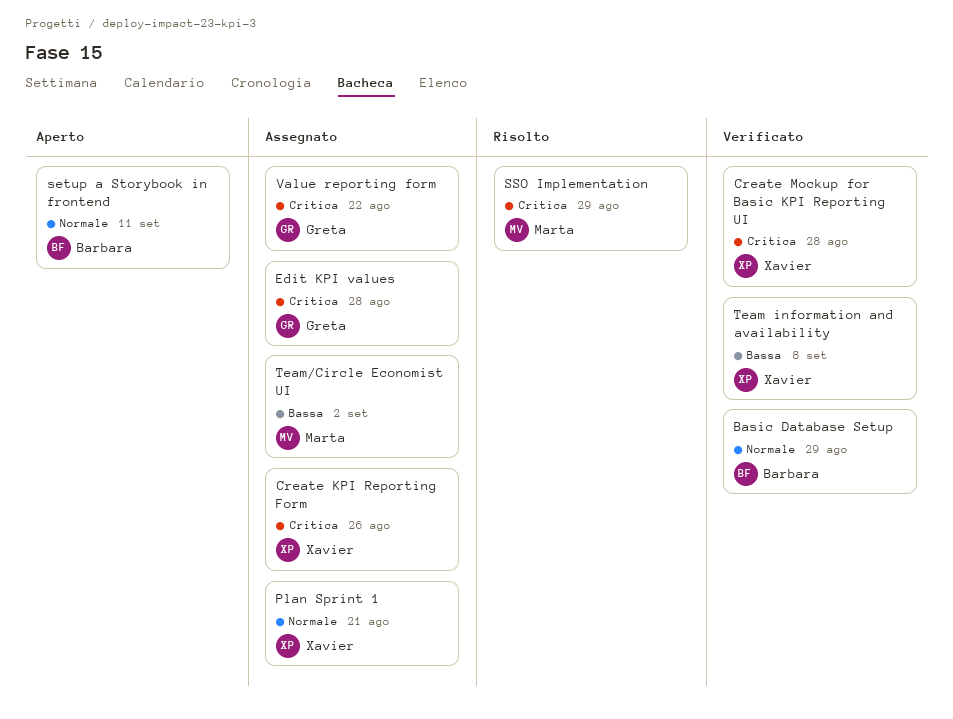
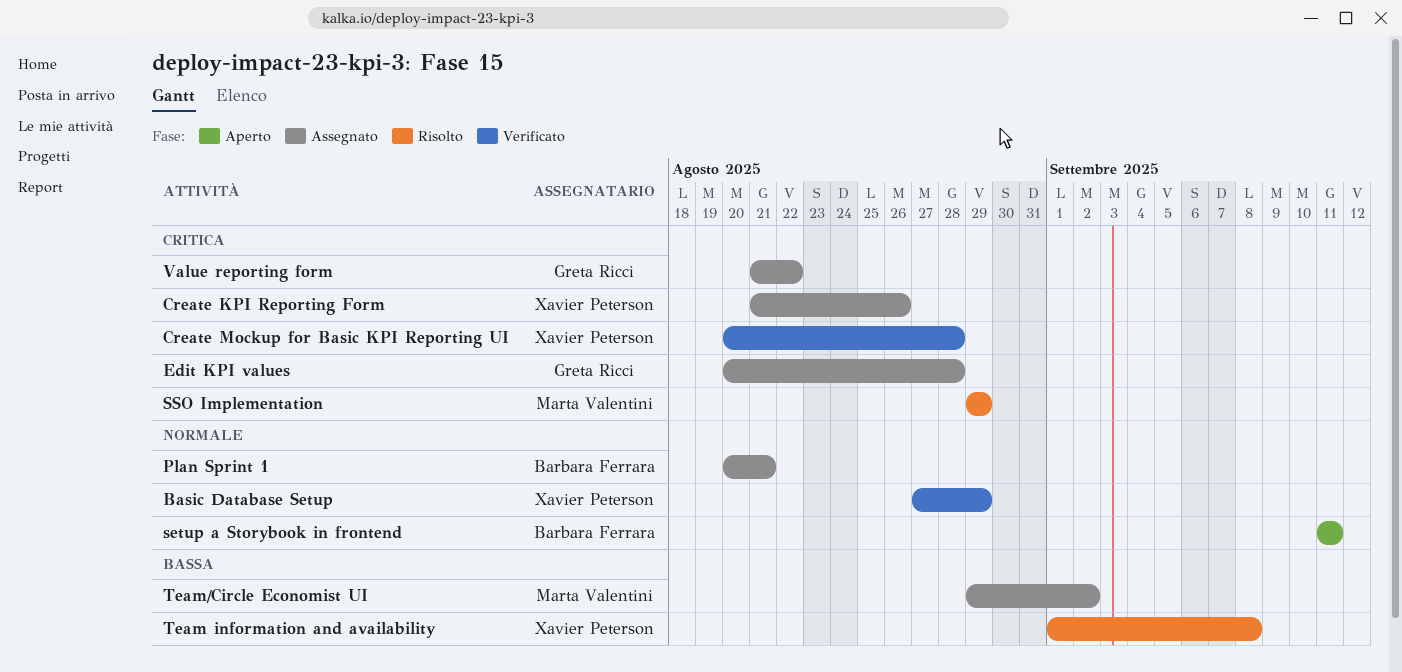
Basic Database Setup, owner: Barbara Ferrara -> Xavier Peterson
Plan Sprint 1, owner: Xavier Peterson -> Barbara Ferrara
Team information and availability, status: Verificato -> Risolto

